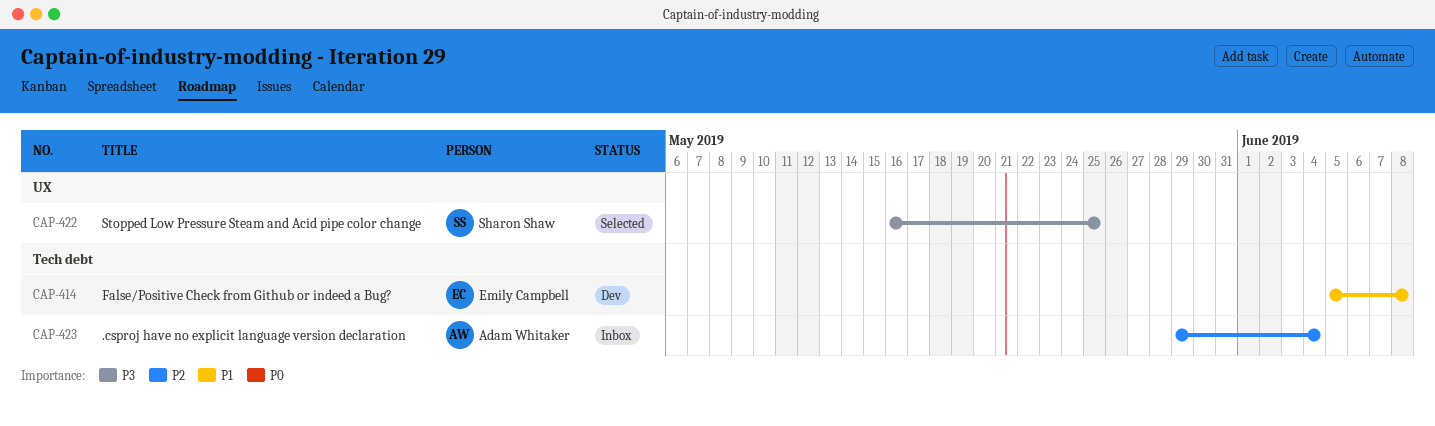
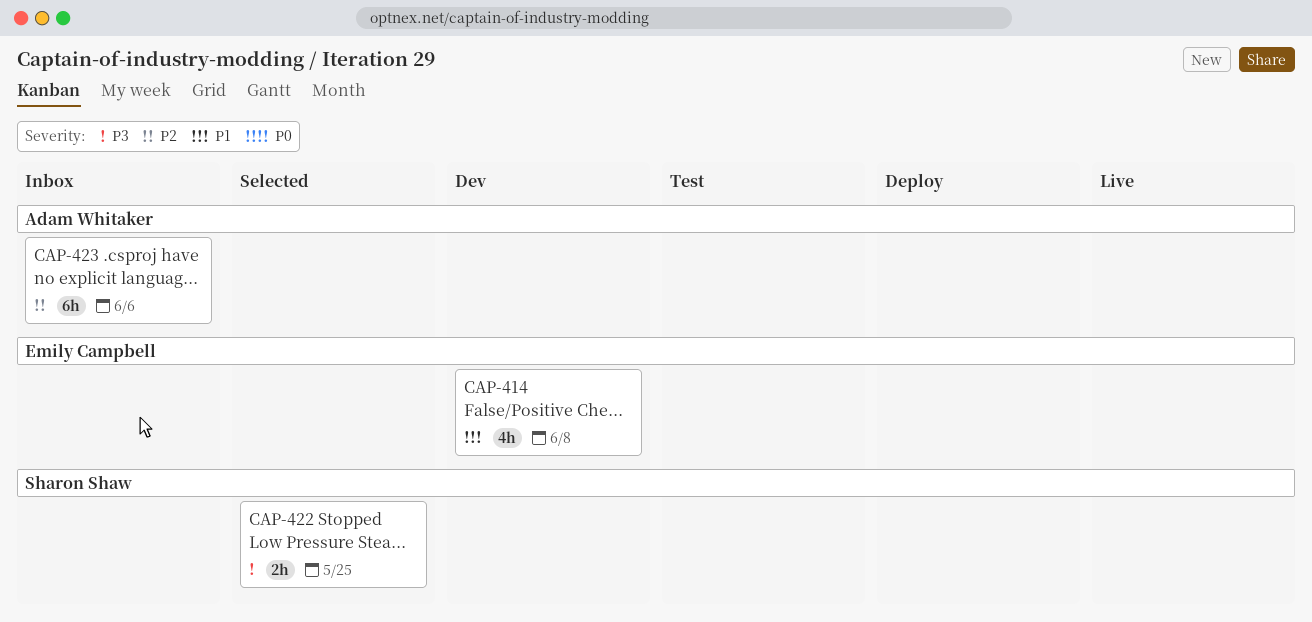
CAP-423, due: Jun 4 -> Jun 6

